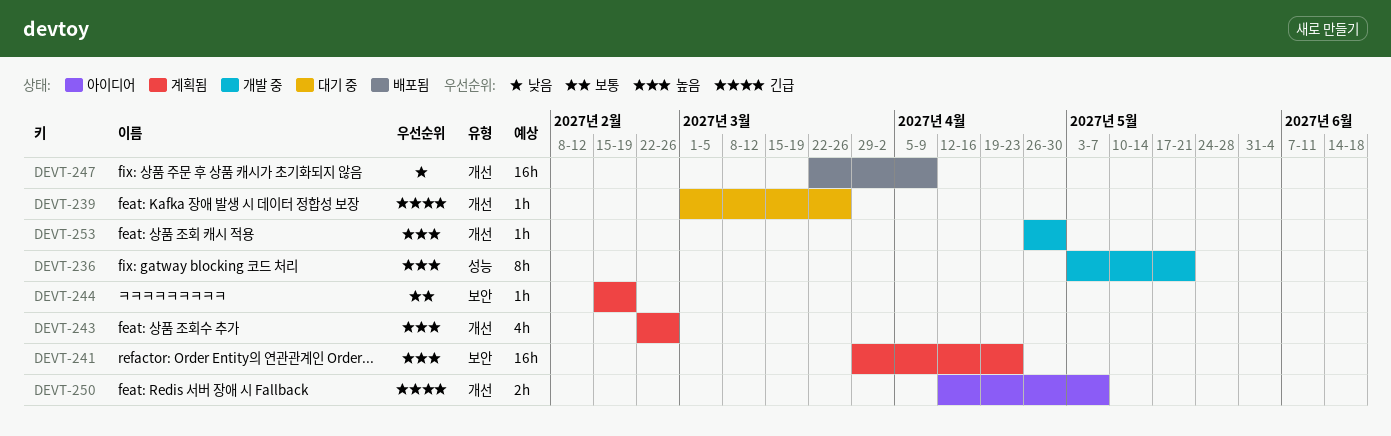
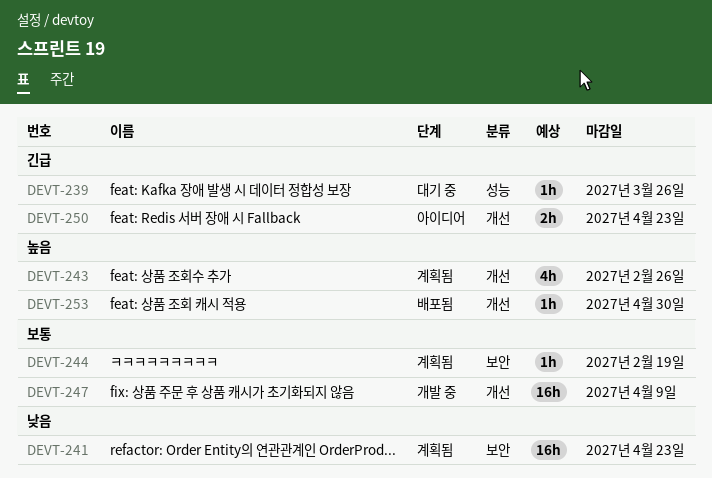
DEVT-236: present -> none
DEVT-239, label: 개선 -> 성능
DEVT-241, priority: 높음 -> 낮음
DEVT-247, status: 배포됨 -> 개발 중
DEVT-247, priority: 낮음 -> 보통
DEVT-250, due: May 7 -> Apr 23
DEVT-253, status: 개발 중 -> 배포됨

